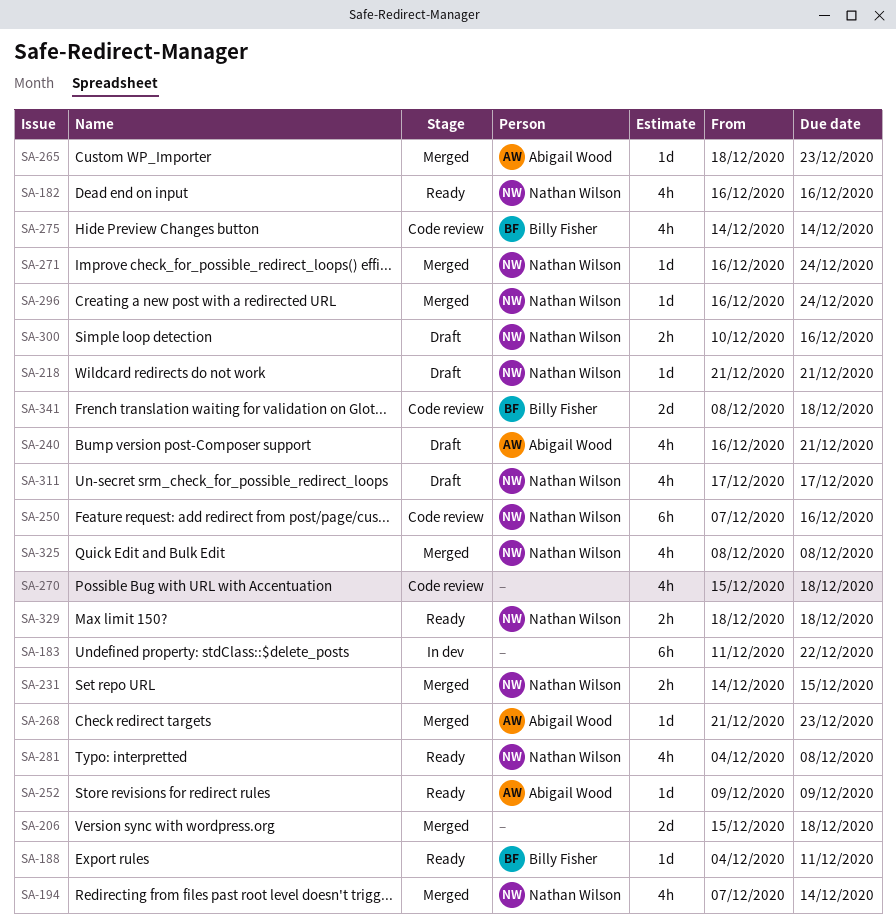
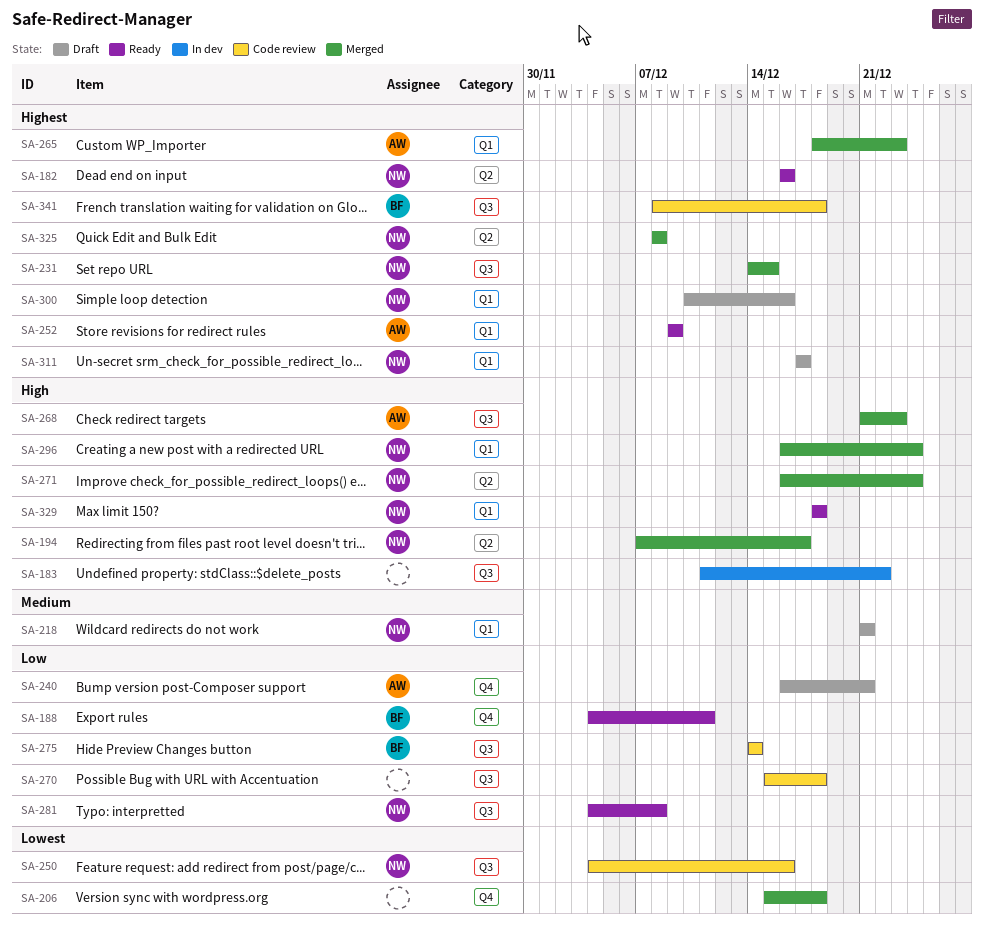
SA-194, due: Dec 14 -> Dec 17
SA-250, start: Dec 7 -> Dec 4

